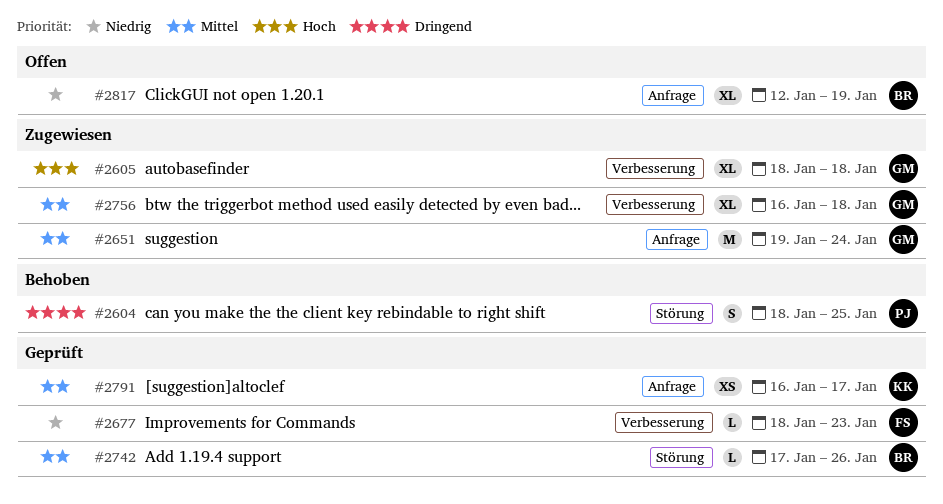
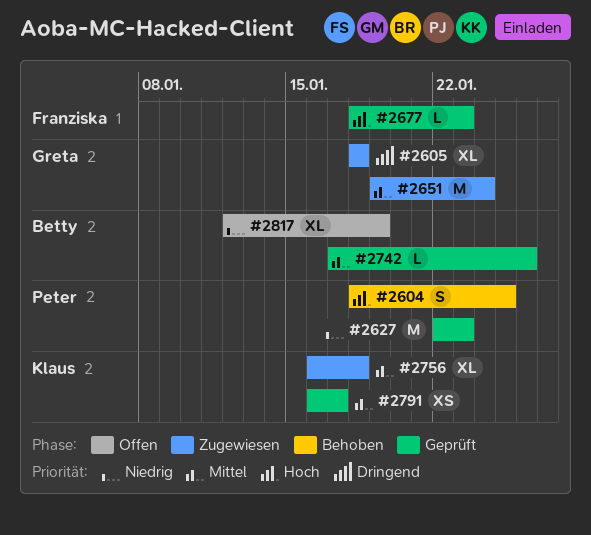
#2604, priority: Dringend -> Hoch
#2605, priority: Hoch -> Dringend
#2627: none -> present
#2677, priority: Niedrig -> Hoch
#2756, owner: Greta -> Klaus

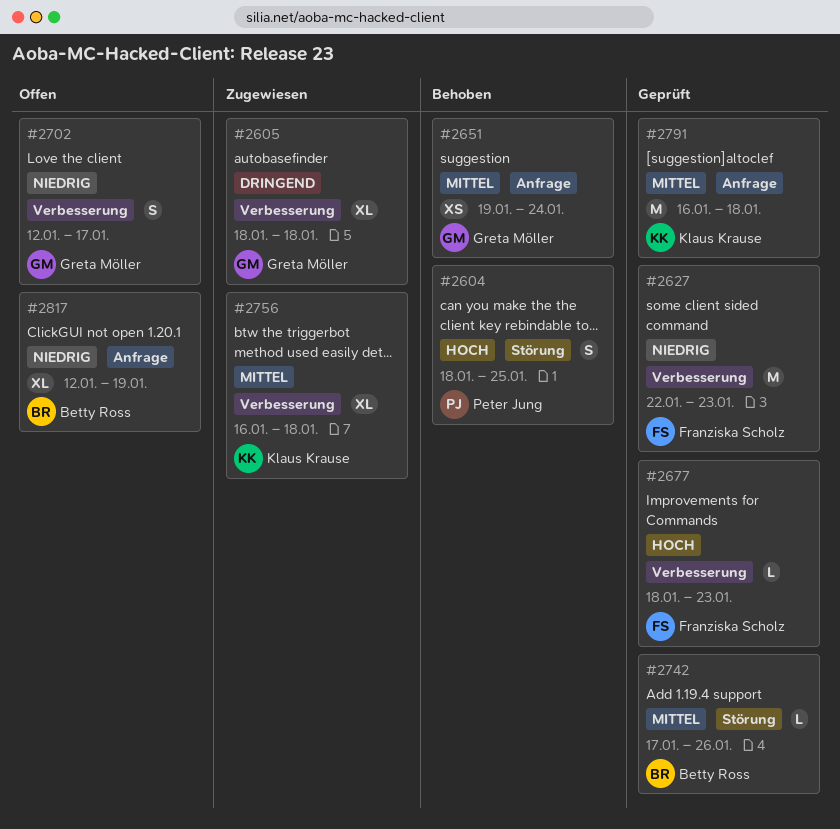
#2627, owner: Peter Jung -> Franziska Scholz
#2651, status: Zugewiesen -> Behoben
#2651, estimate: M -> XS
#2702: none -> present
#2791, estimate: XS -> M
#2791, due: Jan 17 -> Jan 18

